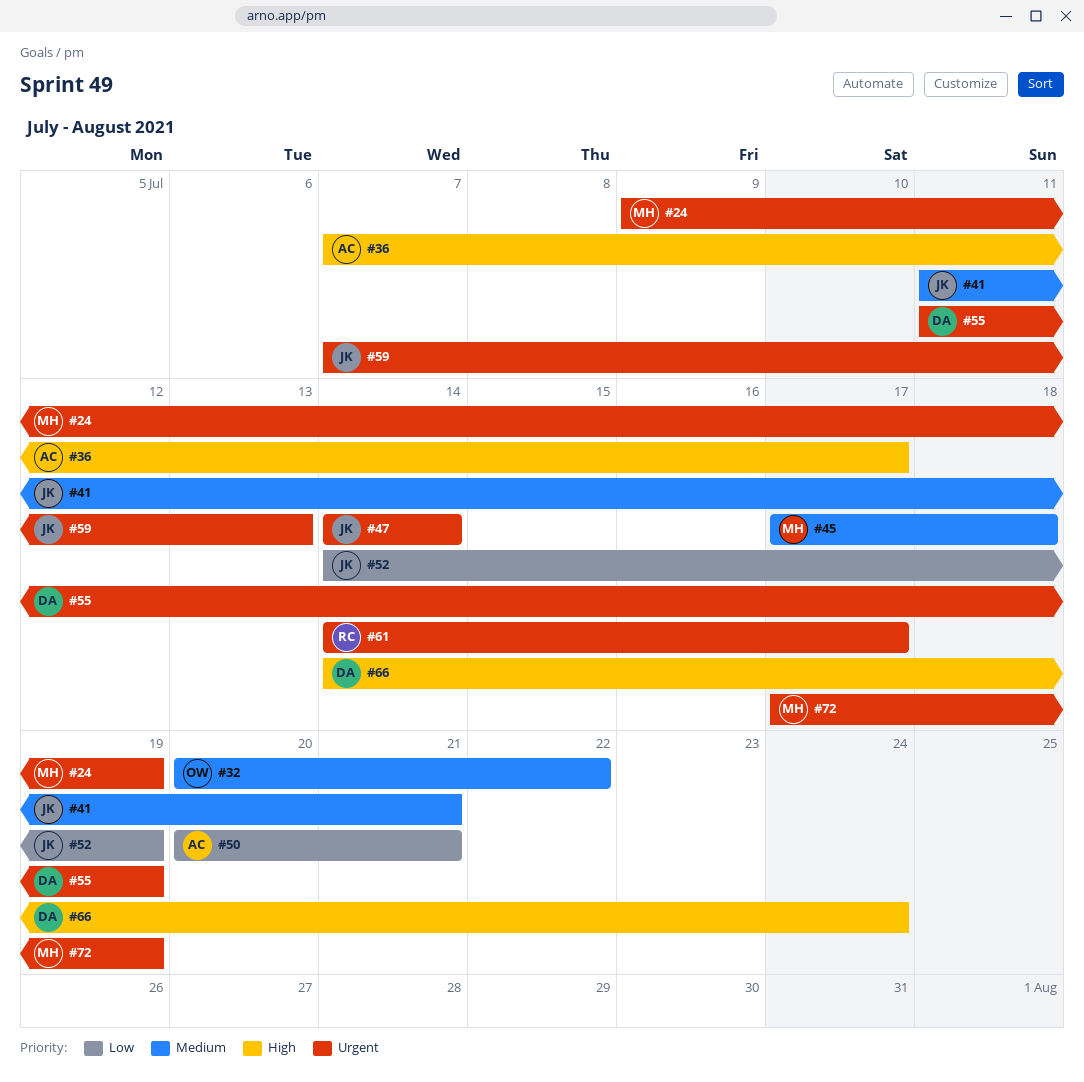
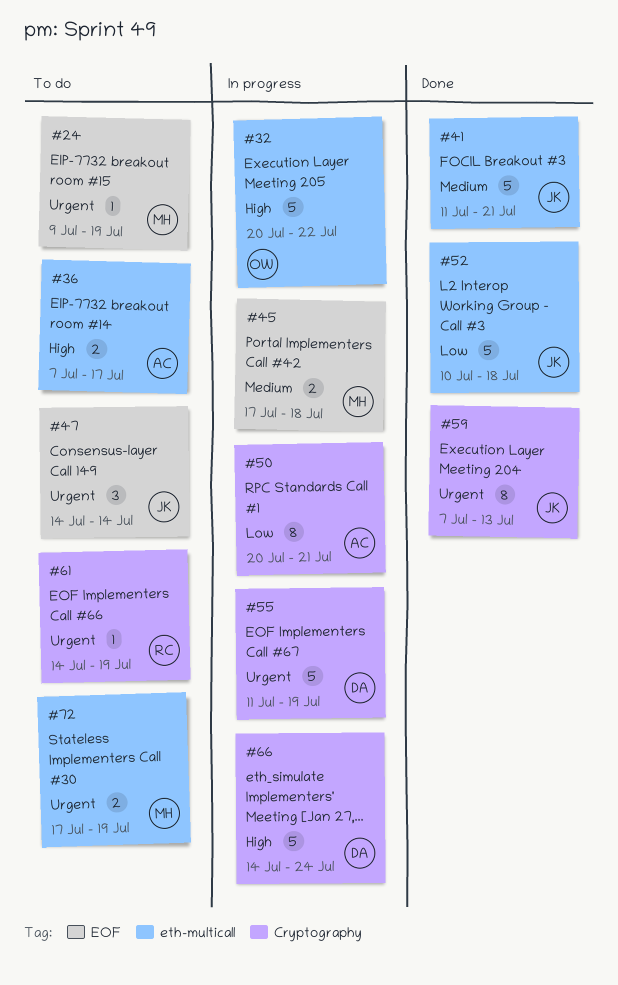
#32, priority: Medium -> High
#52, start: Jul 14 -> Jul 10
#52, due: Jul 19 -> Jul 18
#61, due: Jul 17 -> Jul 19

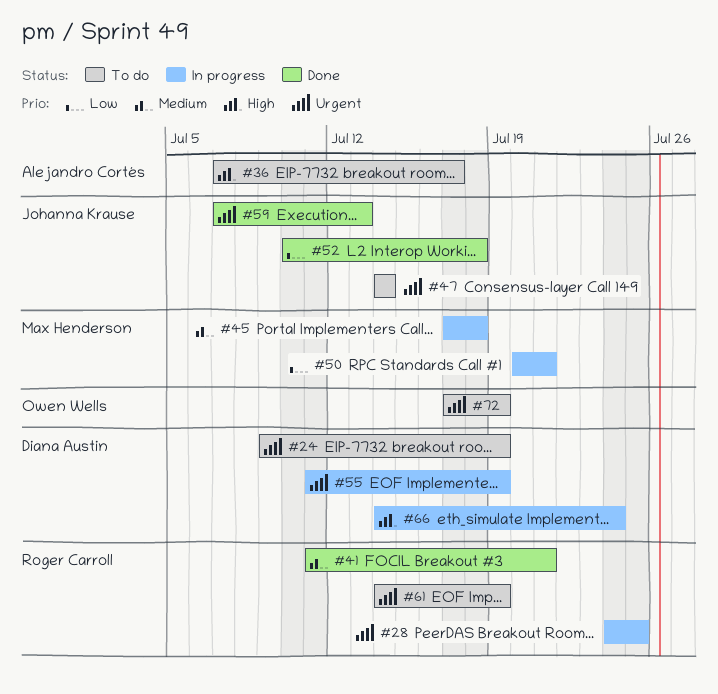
#24, owner: Max Henderson -> Diana Austin
#28: none -> present
#32: present -> none
#41, owner: Johanna Krause -> Roger Carroll
#50, owner: Alejandro Cortés -> Max Henderson
#72, owner: Max Henderson -> Owen Wells

